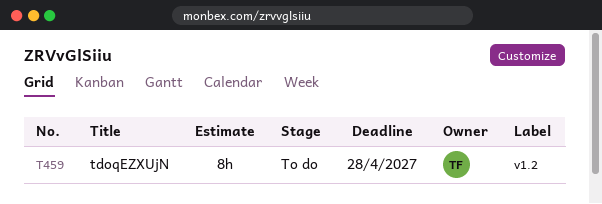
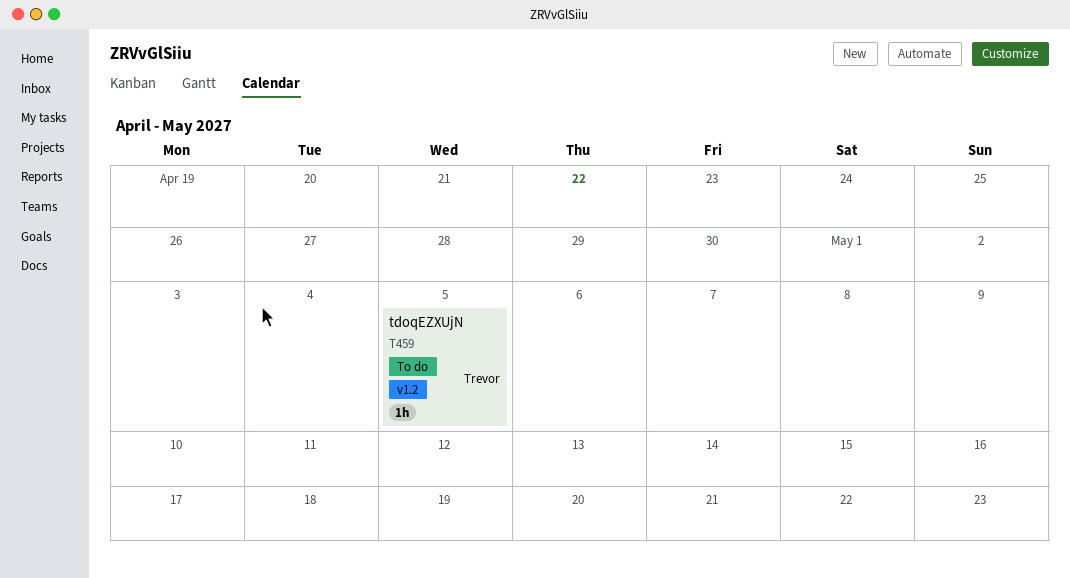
T459, estimate: 8h -> 1h
T459, due: Apr 28 -> May 5

